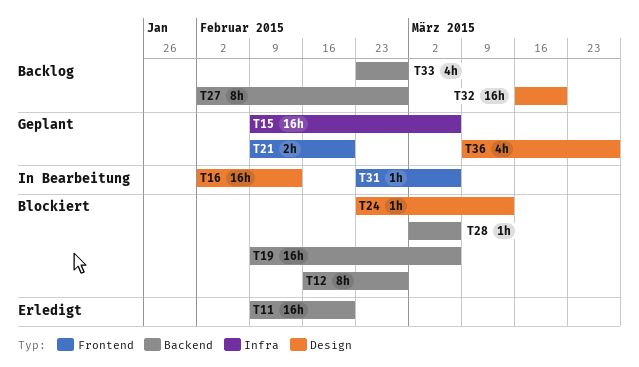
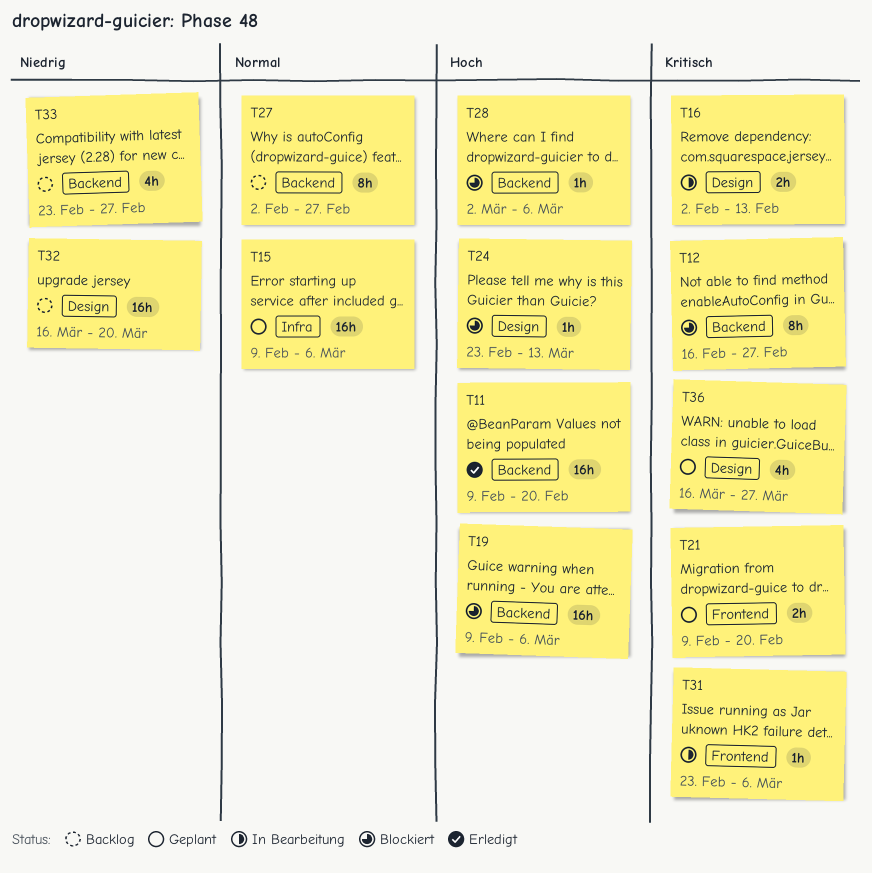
T16, estimate: 16h -> 2h
T36, start: Mar 9 -> Mar 16

